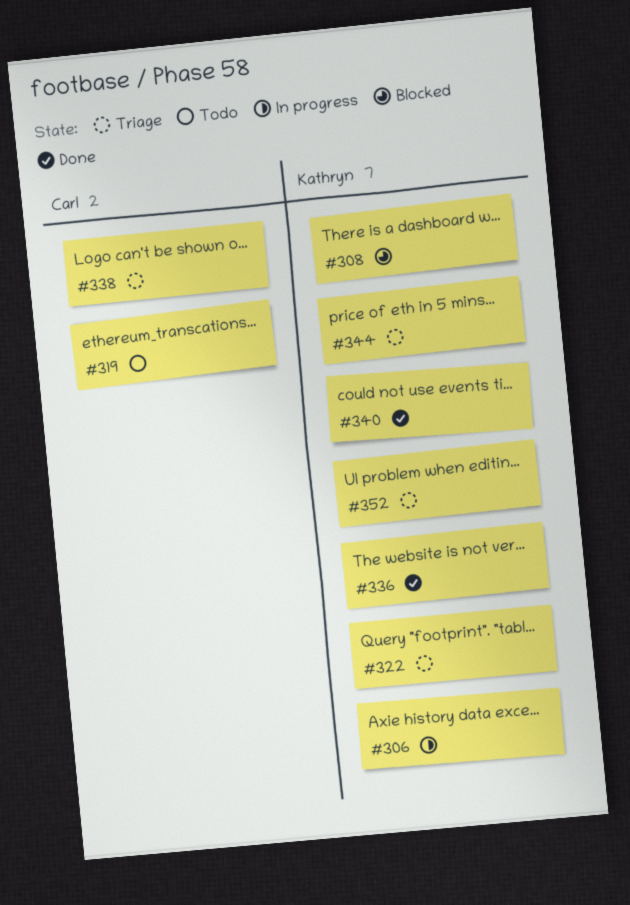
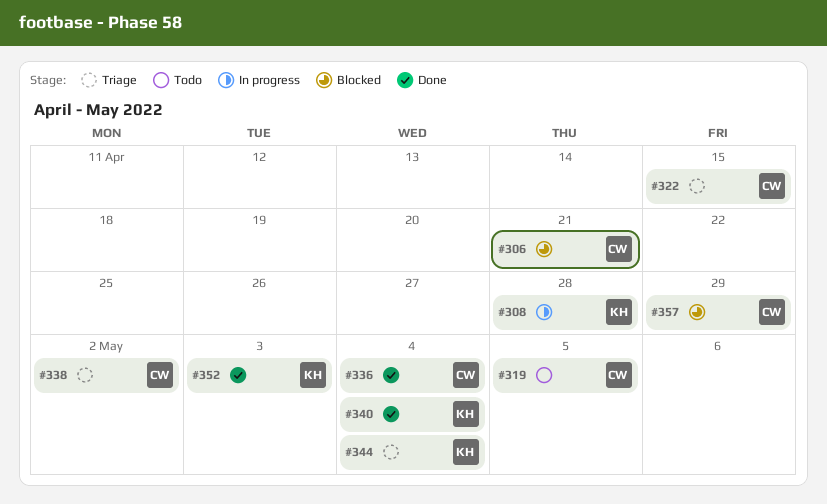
#306, status: In progress -> Blocked
#306, owner: Kathryn -> Carl
#308, status: Blocked -> In progress
#322, owner: Kathryn -> Carl
#336, owner: Kathryn -> Carl
#352, status: Triage -> Done
#357: none -> present

